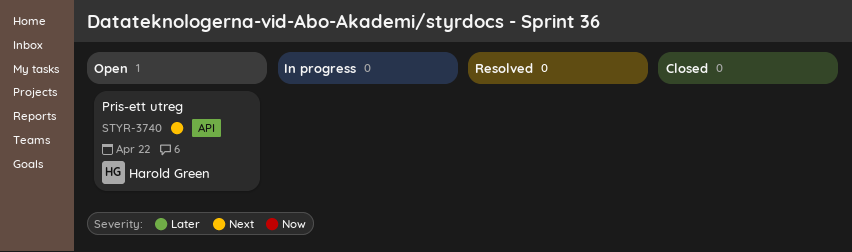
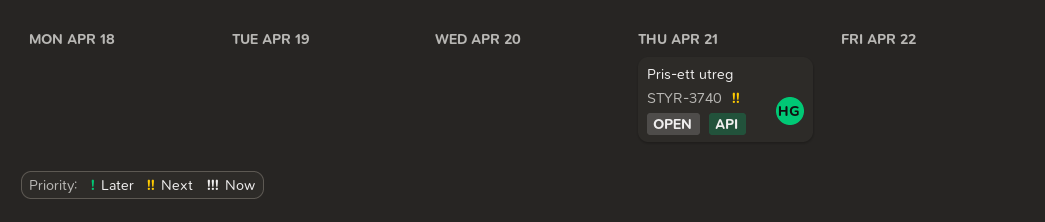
STYR-3740, due: Apr 22 -> Apr 21

